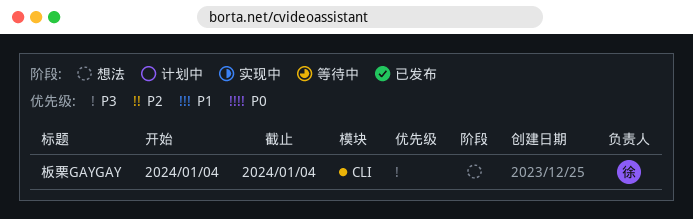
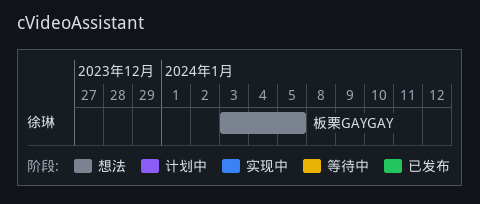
板栗GAYGAY, start: Jan 4 -> Jan 3
板栗GAYGAY, due: Jan 4 -> Jan 5

